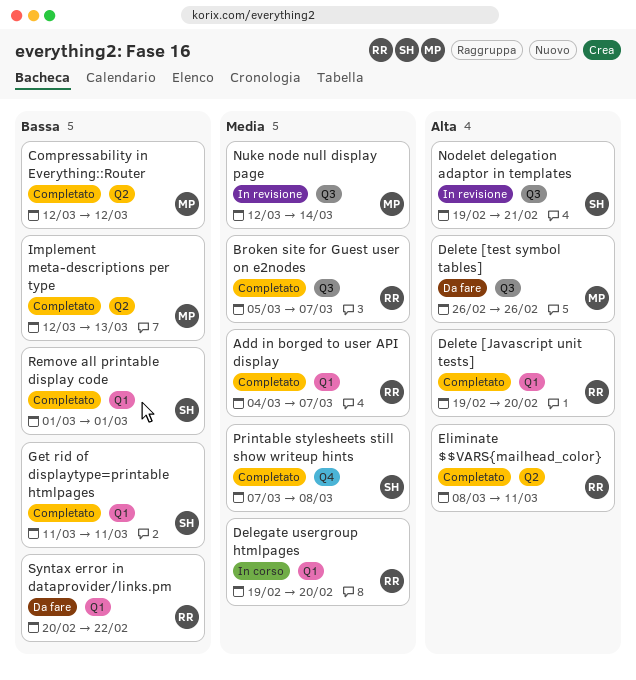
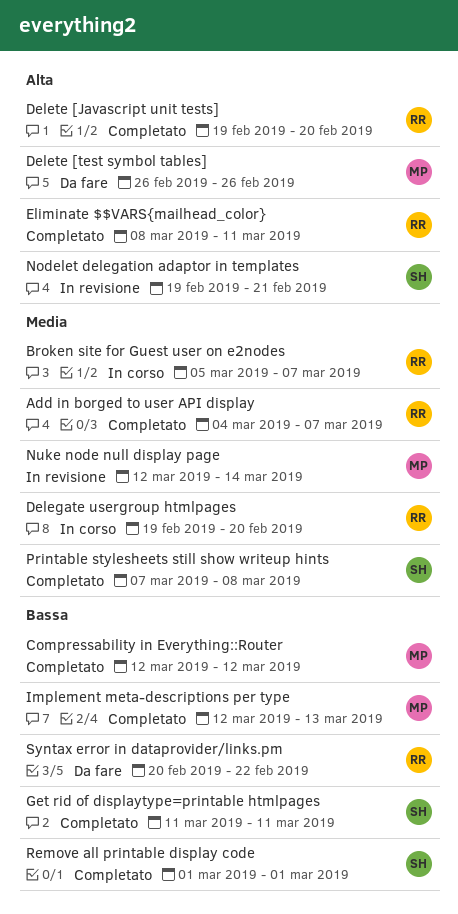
Broken site for Guest user on e2nodes, status: Completato -> In corso

